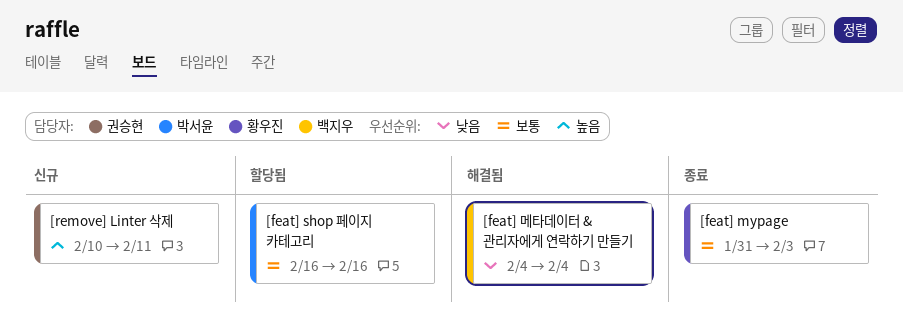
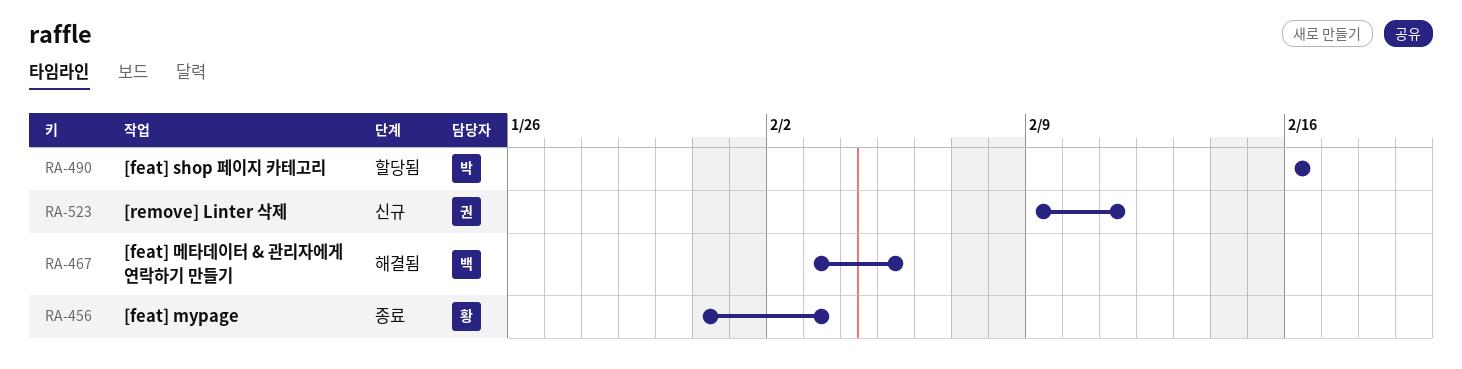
[feat] 메타데이터 & 관리자에게 연락하기 만들기, start: Feb 4 -> Feb 3
[feat] 메타데이터 & 관리자에게 연락하기 만들기, due: Feb 4 -> Feb 5
[remove] Linter 삭제, start: Feb 10 -> Feb 9

